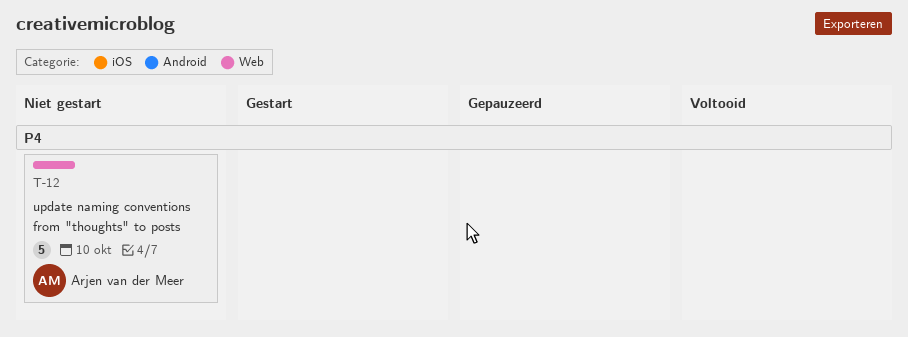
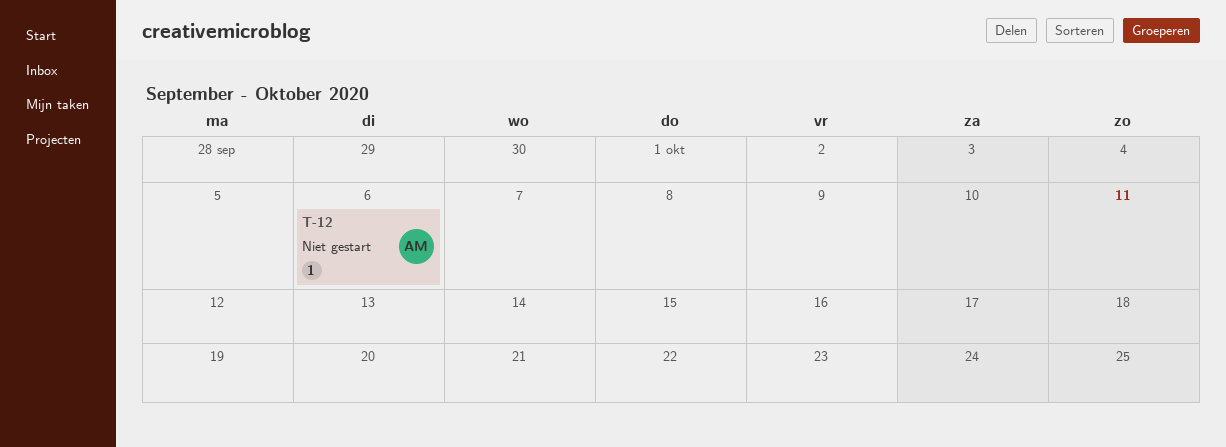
T-12, estimate: 5 -> 1
T-12, due: Oct 10 -> Oct 6

